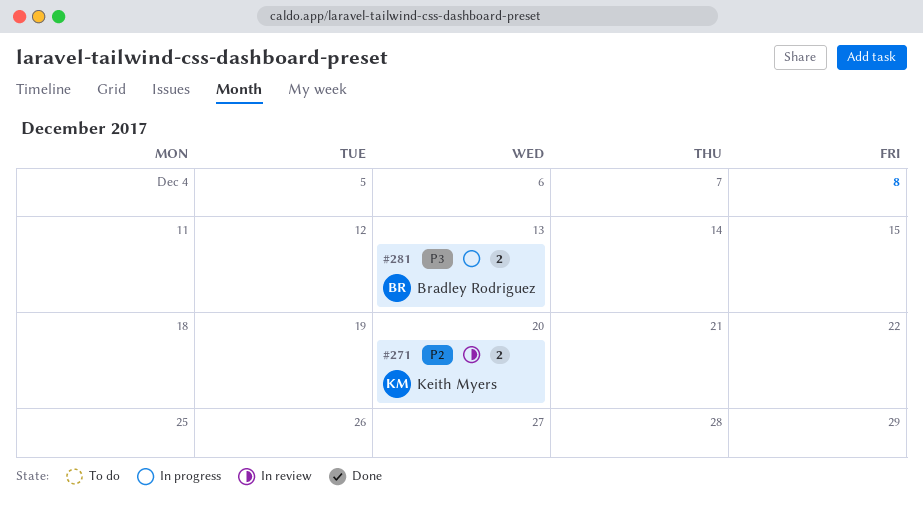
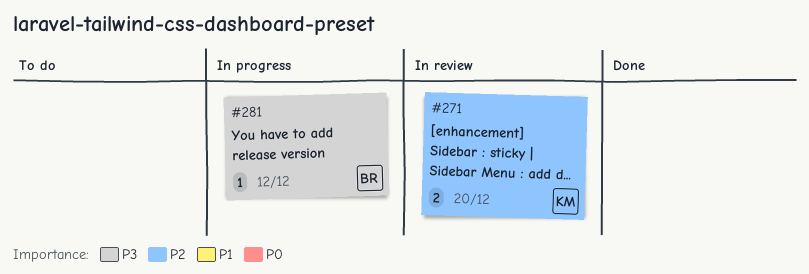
#281, estimate: 2 -> 1
#281, due: Dec 13 -> Dec 12

